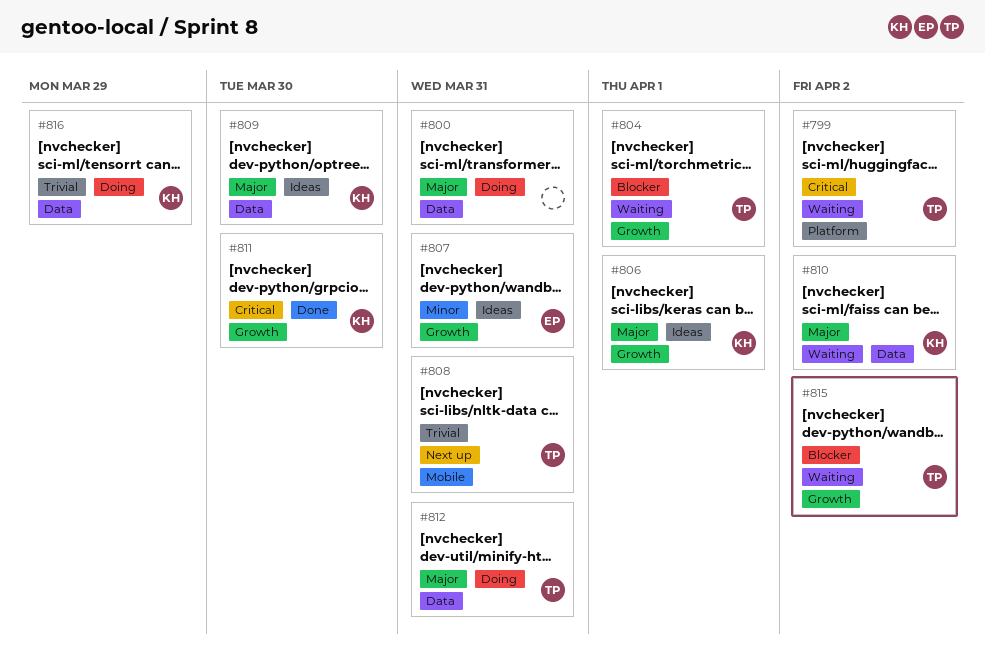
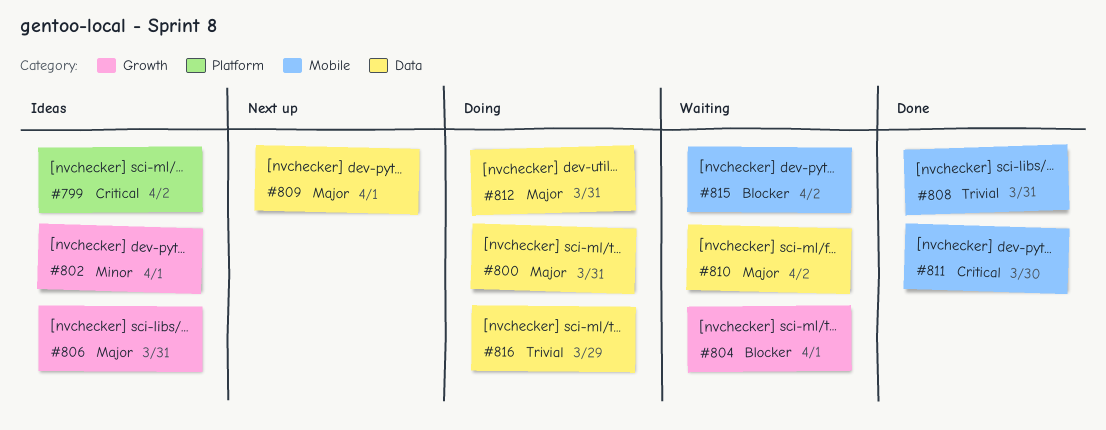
#799, status: Waiting -> Ideas
#802: none -> present
#806, due: Apr 1 -> Mar 31
#807: present -> none
#808, status: Next up -> Done
#809, status: Ideas -> Next up
#809, due: Mar 30 -> Apr 1
#811, label: Growth -> Mobile
#815, label: Growth -> Mobile

